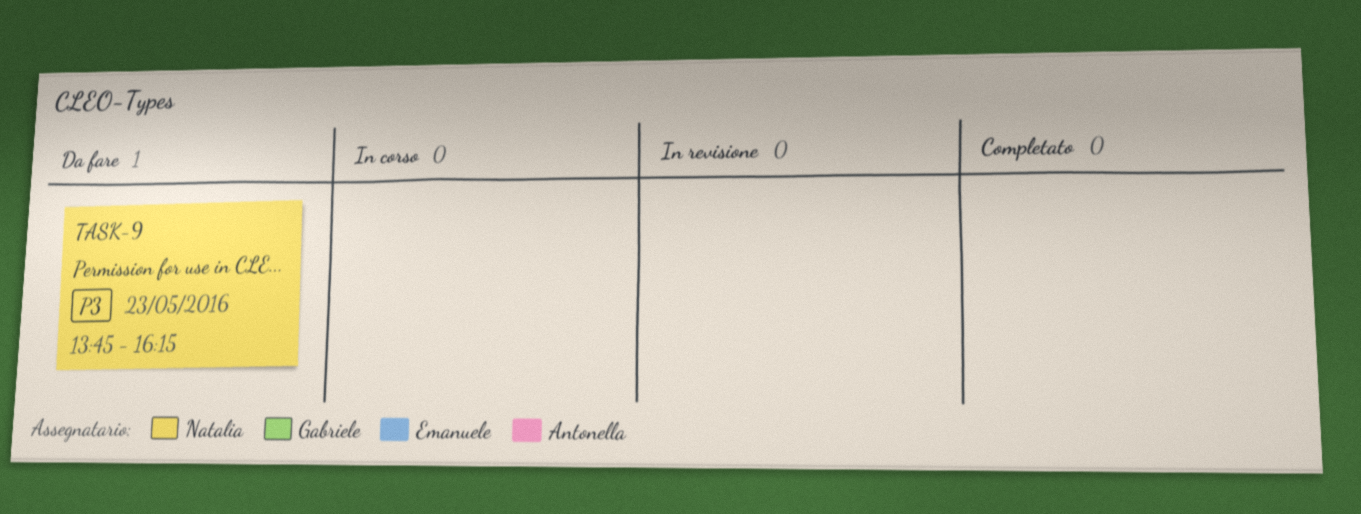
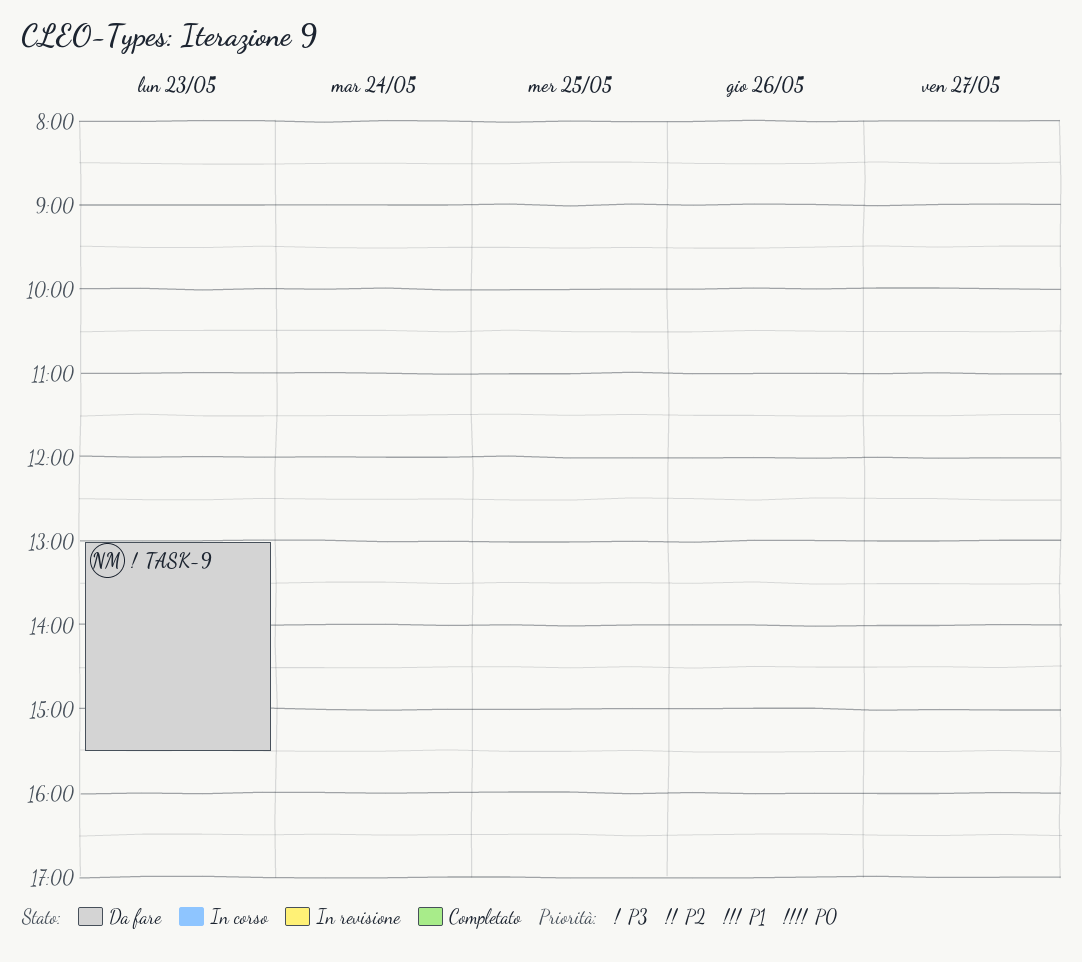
TASK-9, begins: 13:45 -> 13:00
TASK-9, ends: 16:15 -> 15:30

